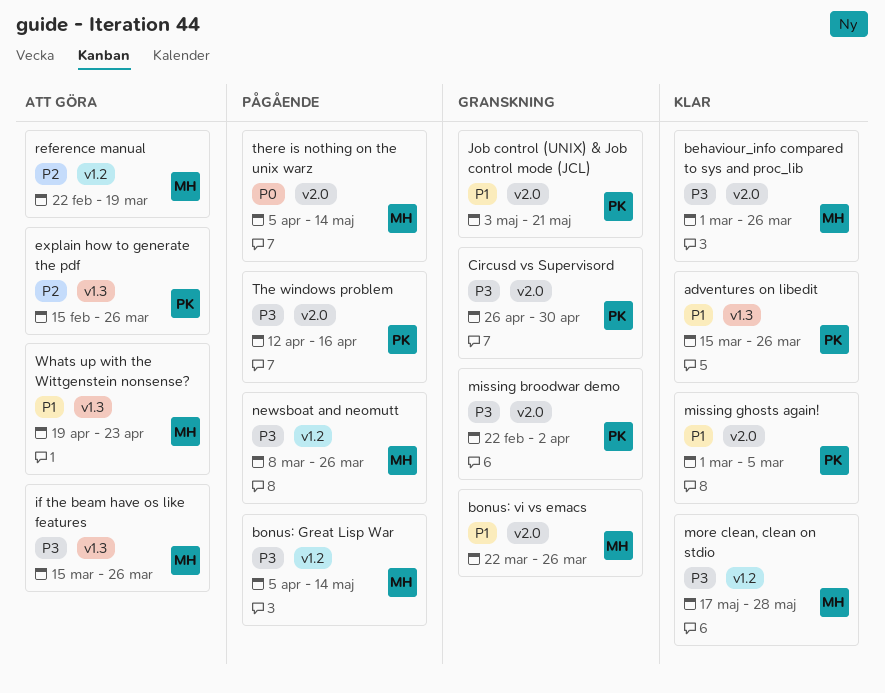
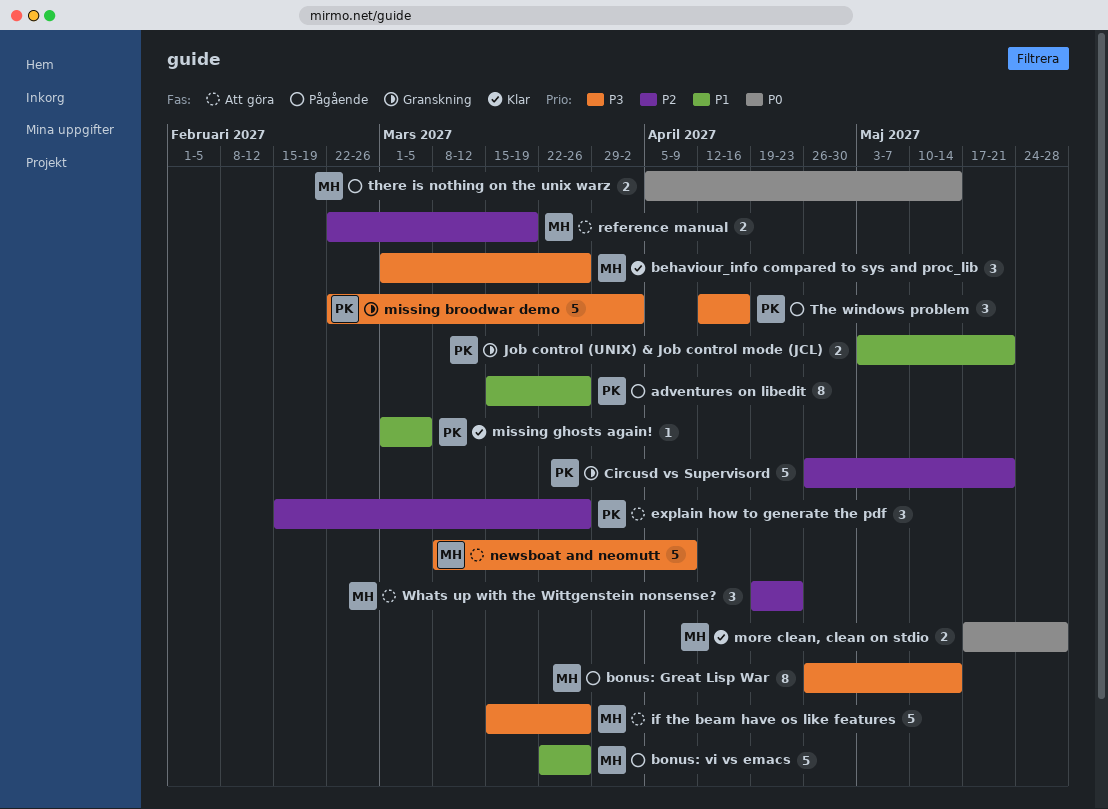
adventures on libedit, status: Klar -> Pågående
bonus: Great Lisp War, start: Apr 5 -> Apr 26
bonus: vi vs emacs, status: Granskning -> Pågående
Circusd vs Supervisord, priority: P3 -> P2
Circusd vs Supervisord, due: Apr 30 -> May 21
more clean, clean on stdio, priority: P3 -> P0
newsboat and neomutt, status: Pågående -> Att göra
newsboat and neomutt, due: Mar 26 -> Apr 9
Whats up with the Wittgenstein nonsense?, priority: P1 -> P2

